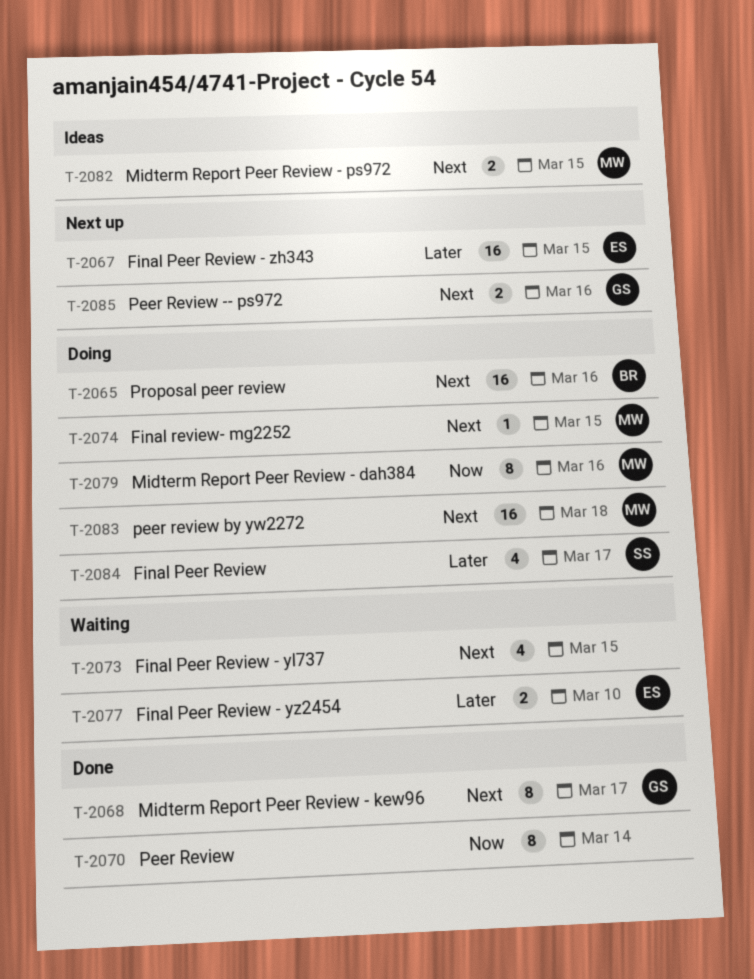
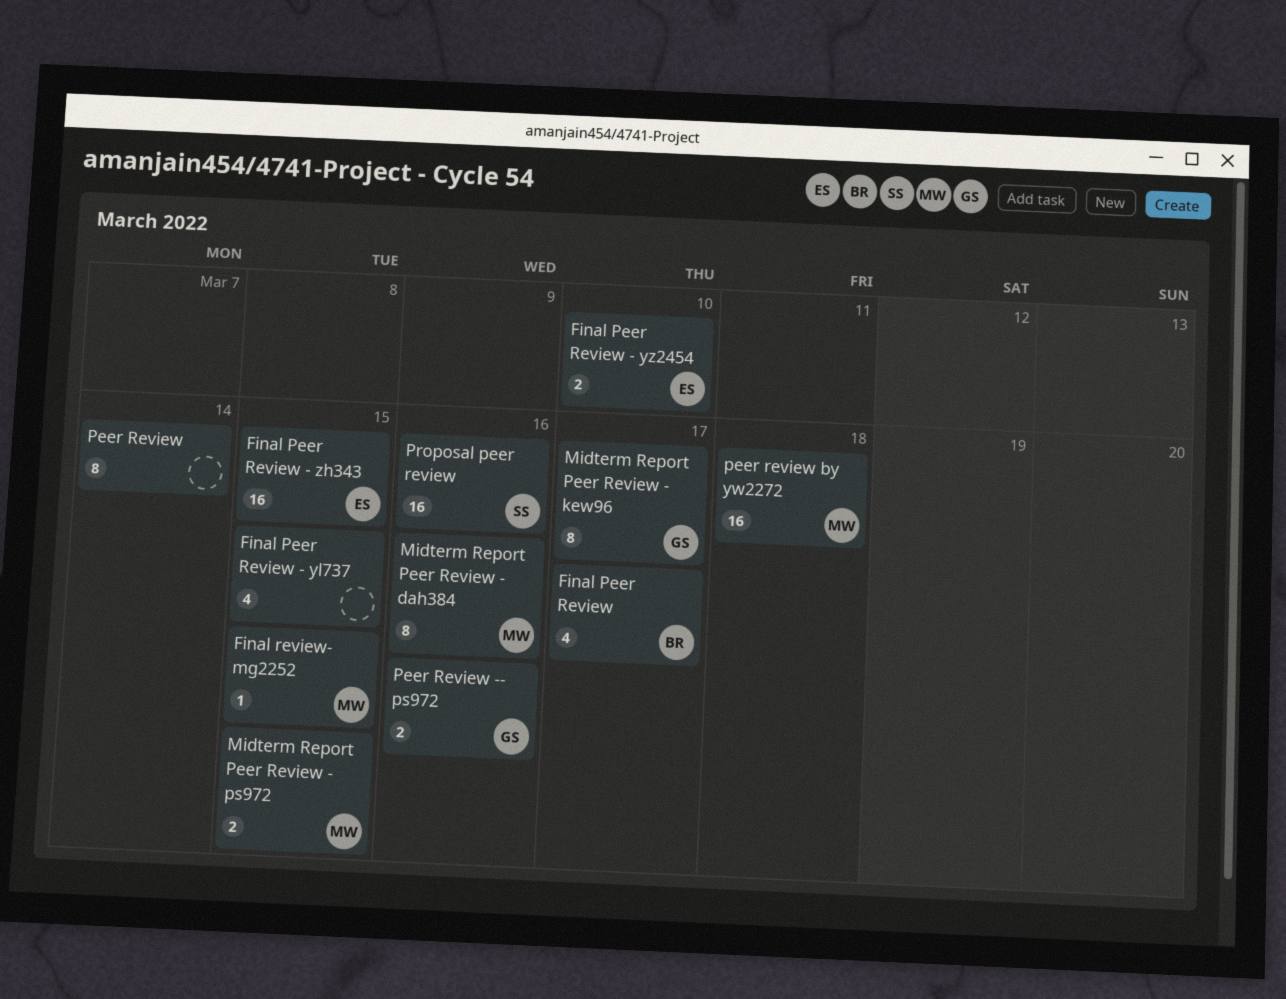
Final Peer Review, owner: SS -> BR
Proposal peer review, owner: BR -> SS

